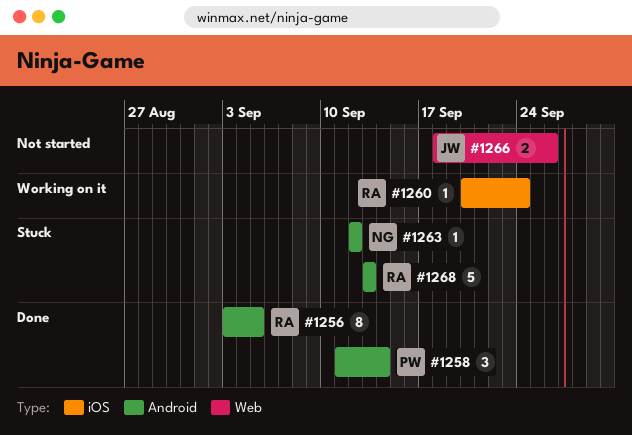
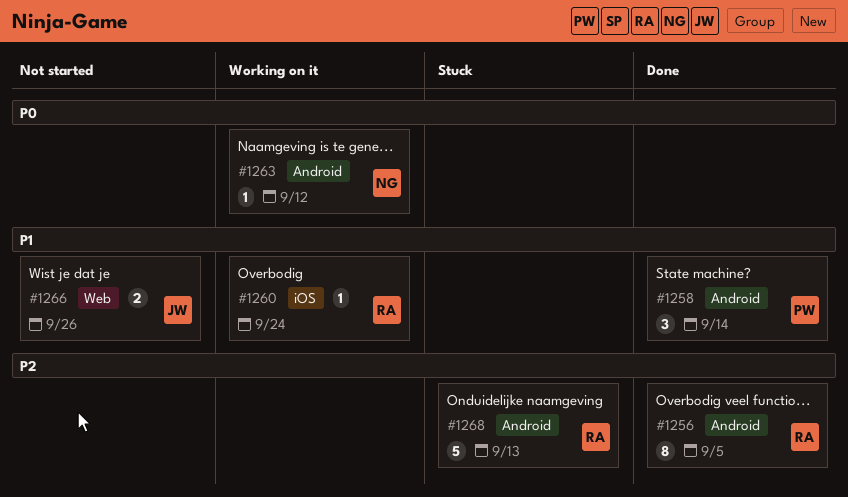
#1263, status: Stuck -> Working on it

